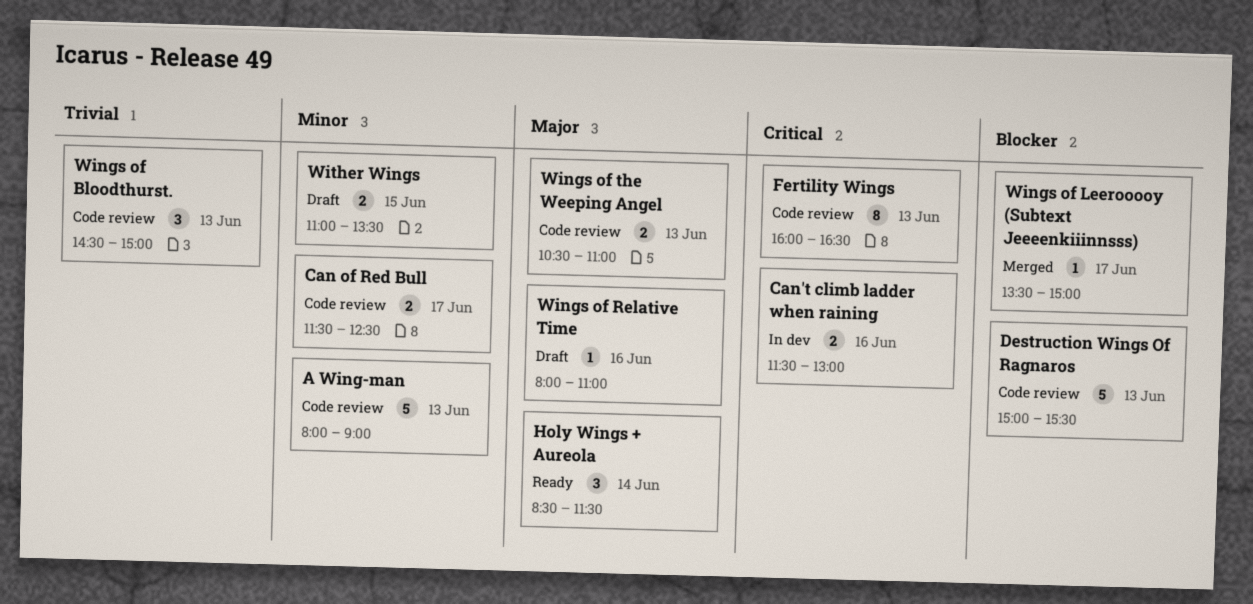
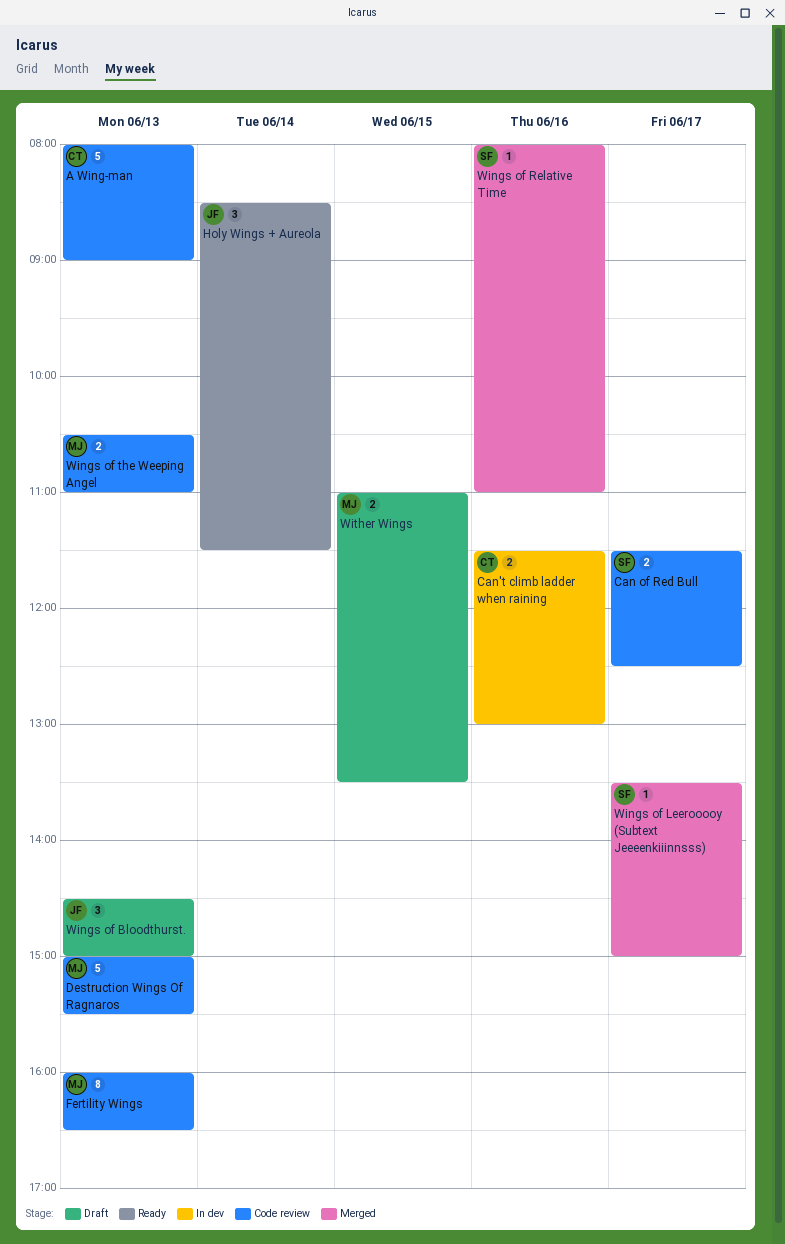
Wings of Bloodthurst., status: Code review -> Draft
Wings of Relative Time, status: Draft -> Merged

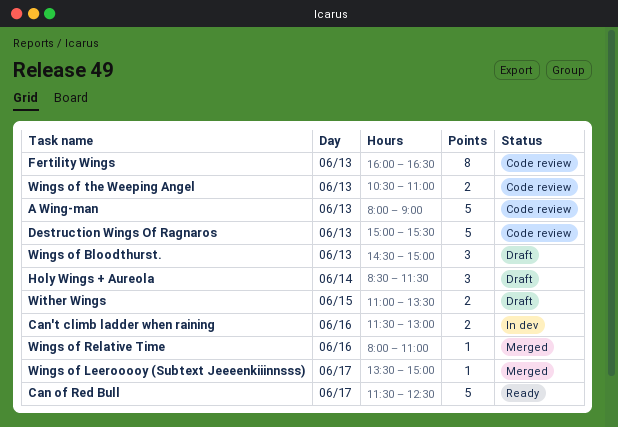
Can of Red Bull, status: Code review -> Ready
Can of Red Bull, estimate: 2 -> 5
Holy Wings + Aureola, status: Ready -> Draft

